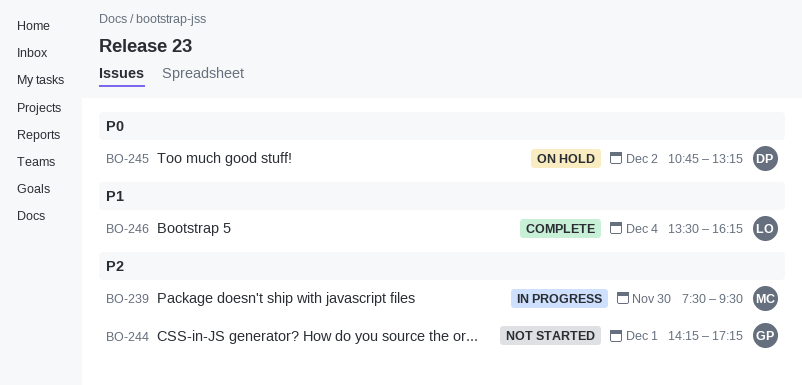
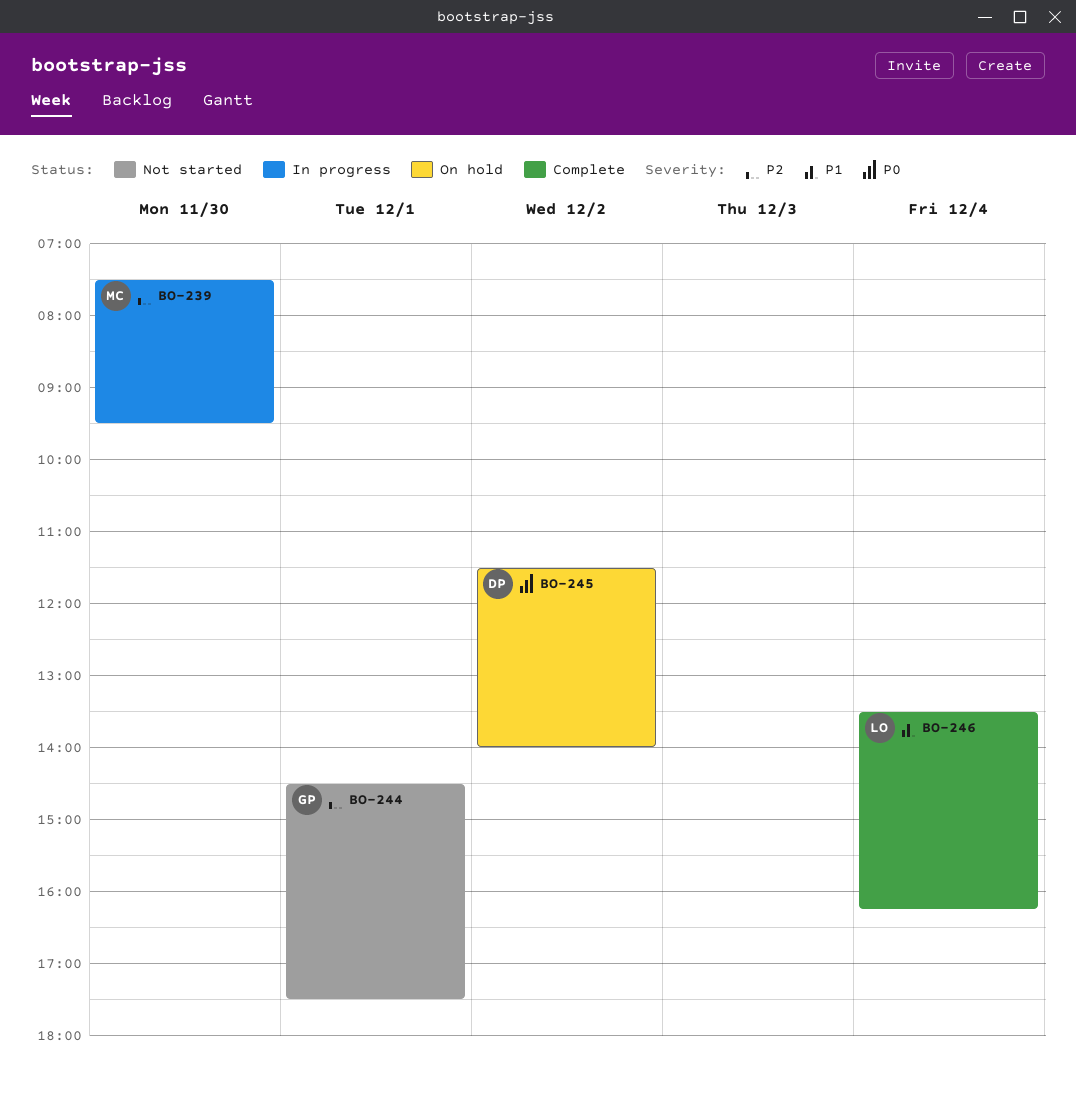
BO-244, begins: 14:15 -> 14:30
BO-244, ends: 17:15 -> 17:30
BO-245, begins: 10:45 -> 11:30
BO-245, ends: 13:15 -> 14:00

